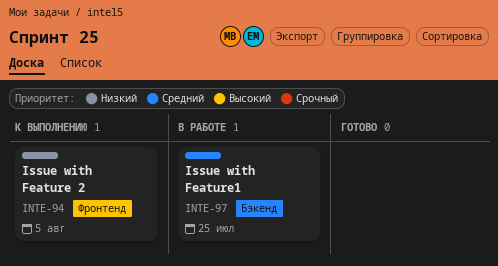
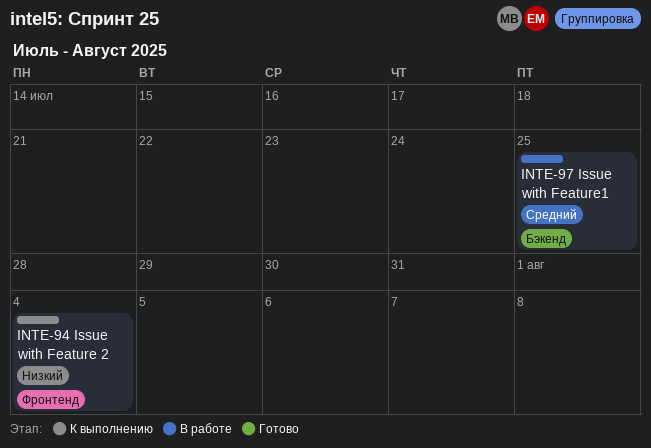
INTE-94, due: Aug 5 -> Aug 4

